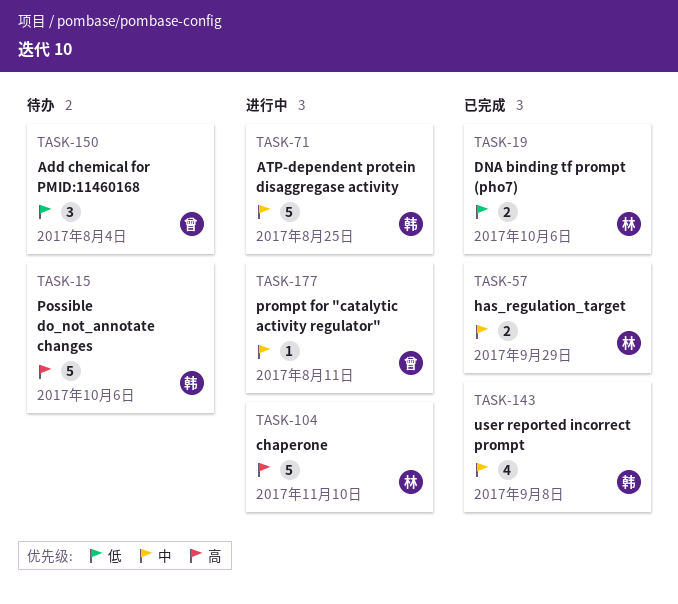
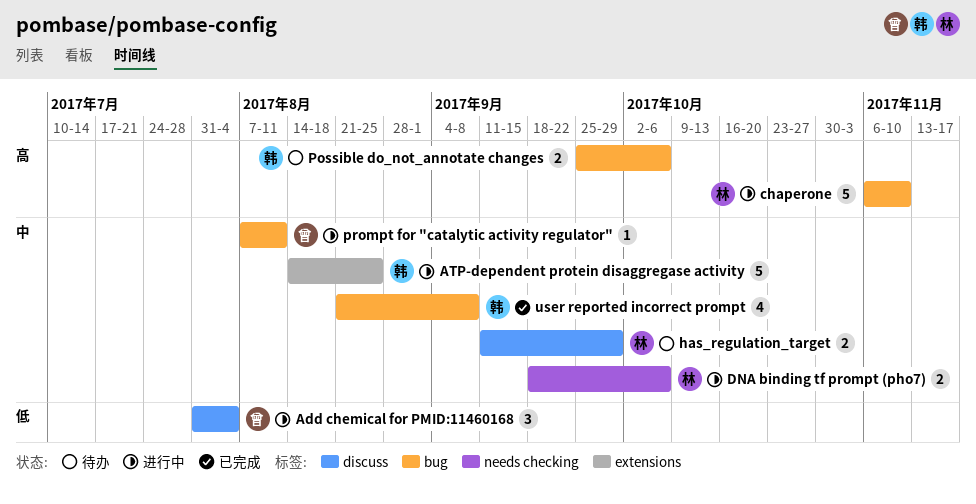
Add chemical for PMID:11460168, status: 待办 -> 进行中
DNA binding tf prompt (pho7), status: 已完成 -> 进行中
DNA binding tf prompt (pho7), priority: 低 -> 中
has_regulation_target, status: 已完成 -> 待办
Possible do_not_annotate changes, estimate: 5 -> 2

